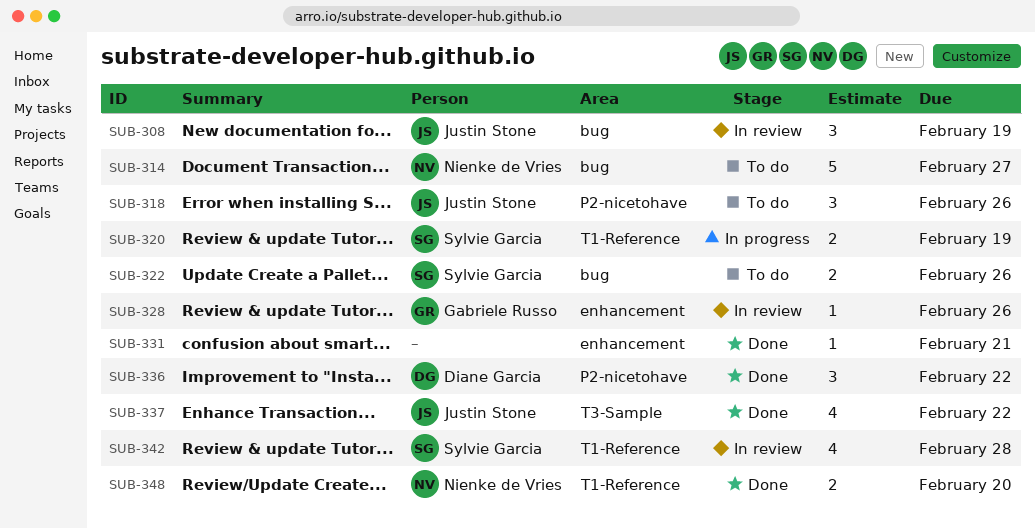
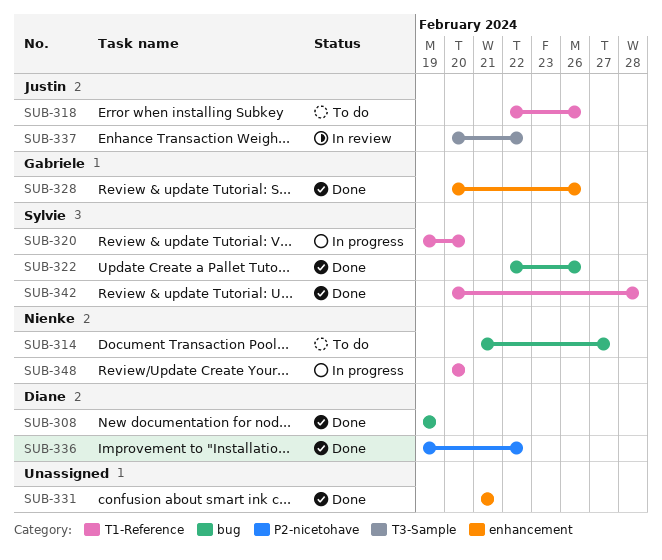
SUB-308, status: In review -> Done
SUB-308, owner: Justin Stone -> Diane Garcia
SUB-318, label: P2-nicetohave -> T1-Reference
SUB-320, due: Feb 19 -> Feb 20
SUB-322, status: To do -> Done
SUB-328, status: In review -> Done
SUB-337, status: Done -> In review
SUB-342, status: In review -> Done
SUB-348, status: Done -> In progress

